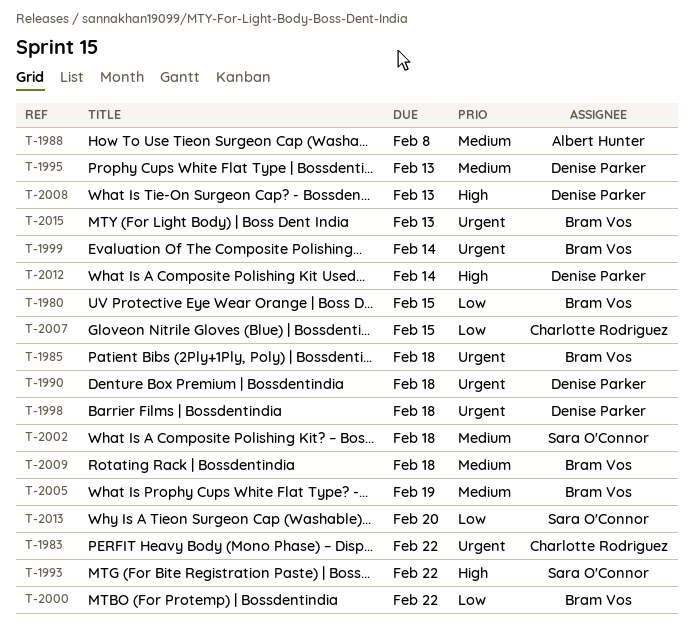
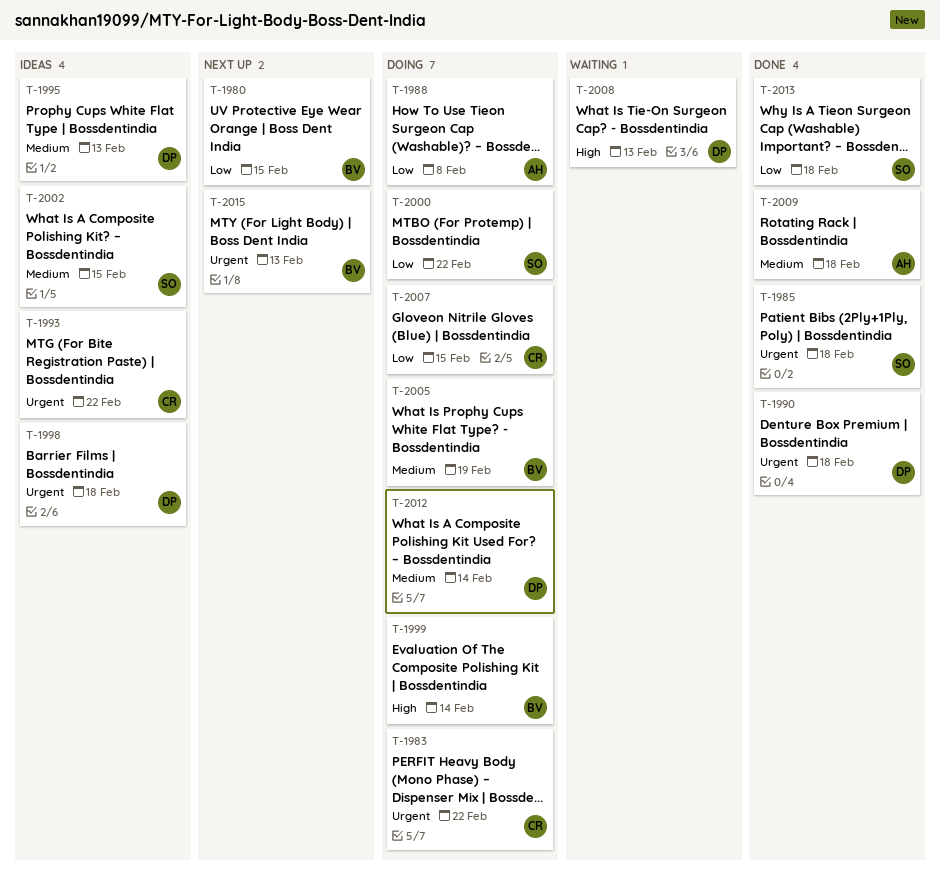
T-1985, owner: Bram Vos -> Sara O'Connor
T-1988, priority: Medium -> Low
T-1993, owner: Sara O'Connor -> Charlotte Rodriguez
T-1993, priority: High -> Urgent
T-1999, priority: Urgent -> High
T-2000, owner: Bram Vos -> Sara O'Connor
T-2002, due: Feb 18 -> Feb 15
T-2009, owner: Bram Vos -> Albert Hunter
T-2012, priority: High -> Medium
T-2013, due: Feb 20 -> Feb 18

